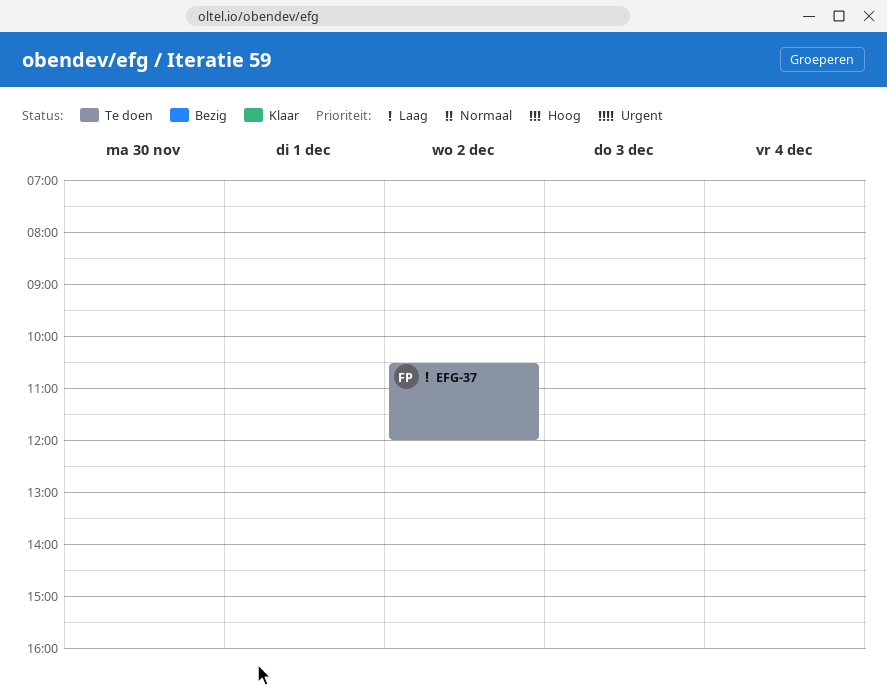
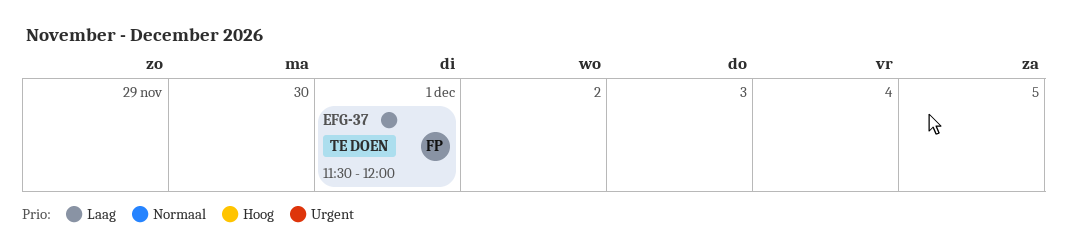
EFG-37, day: Dec 2 -> Dec 1
EFG-37, begins: 10:30 -> 11:30

